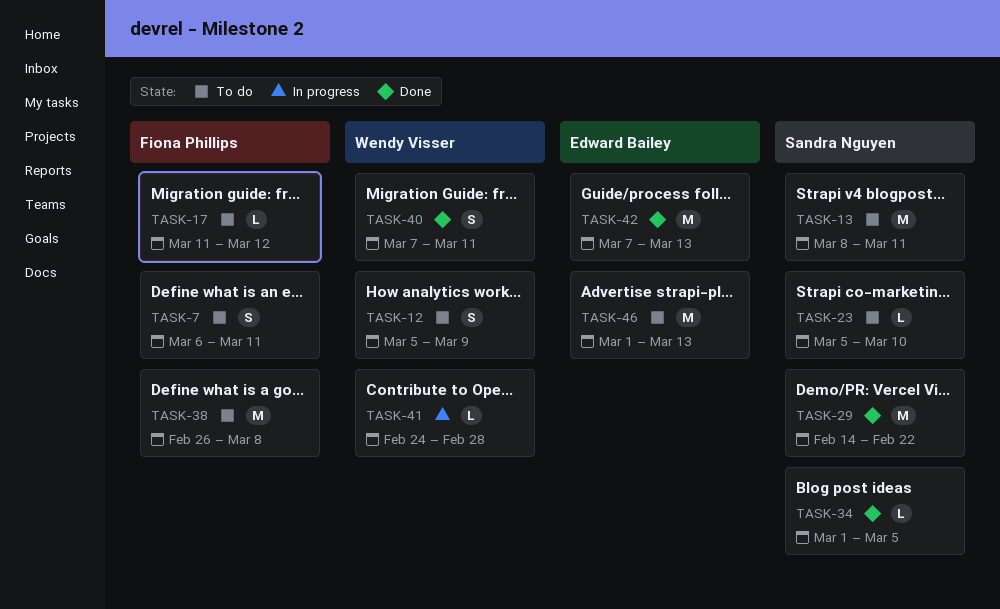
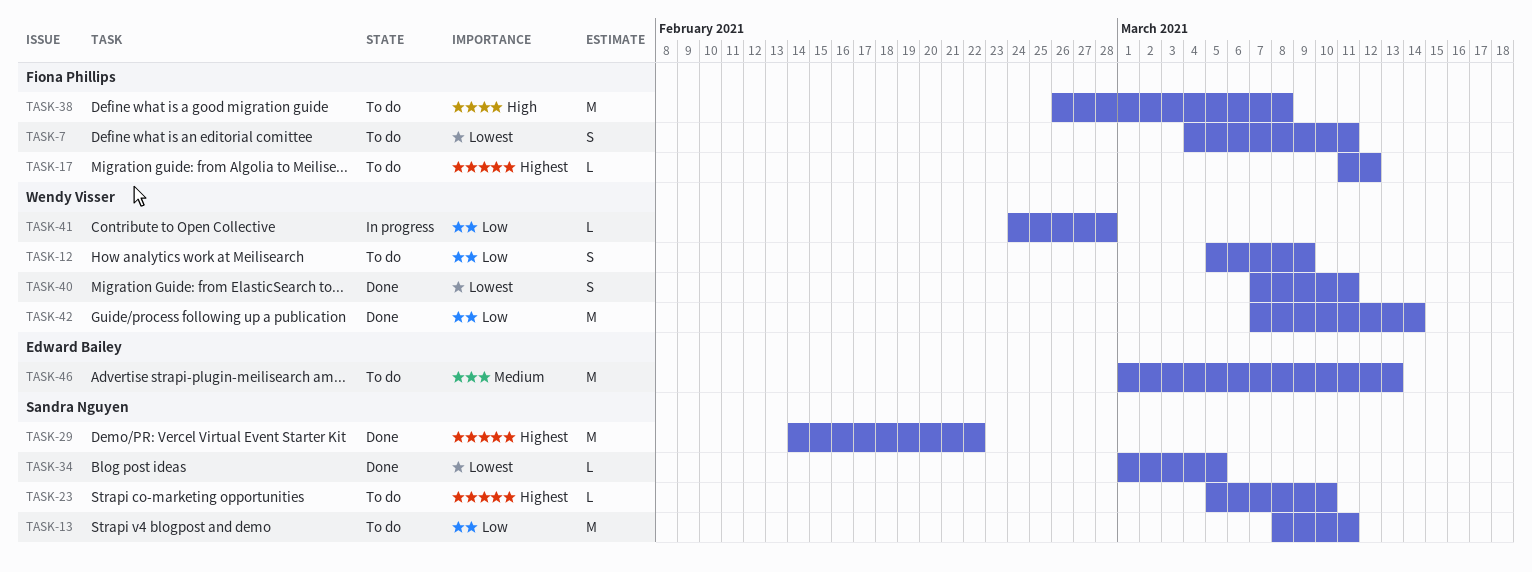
TASK-7, start: Mar 6 -> Mar 4
TASK-42, owner: Edward Bailey -> Wendy Visser
TASK-42, due: Mar 13 -> Mar 14

